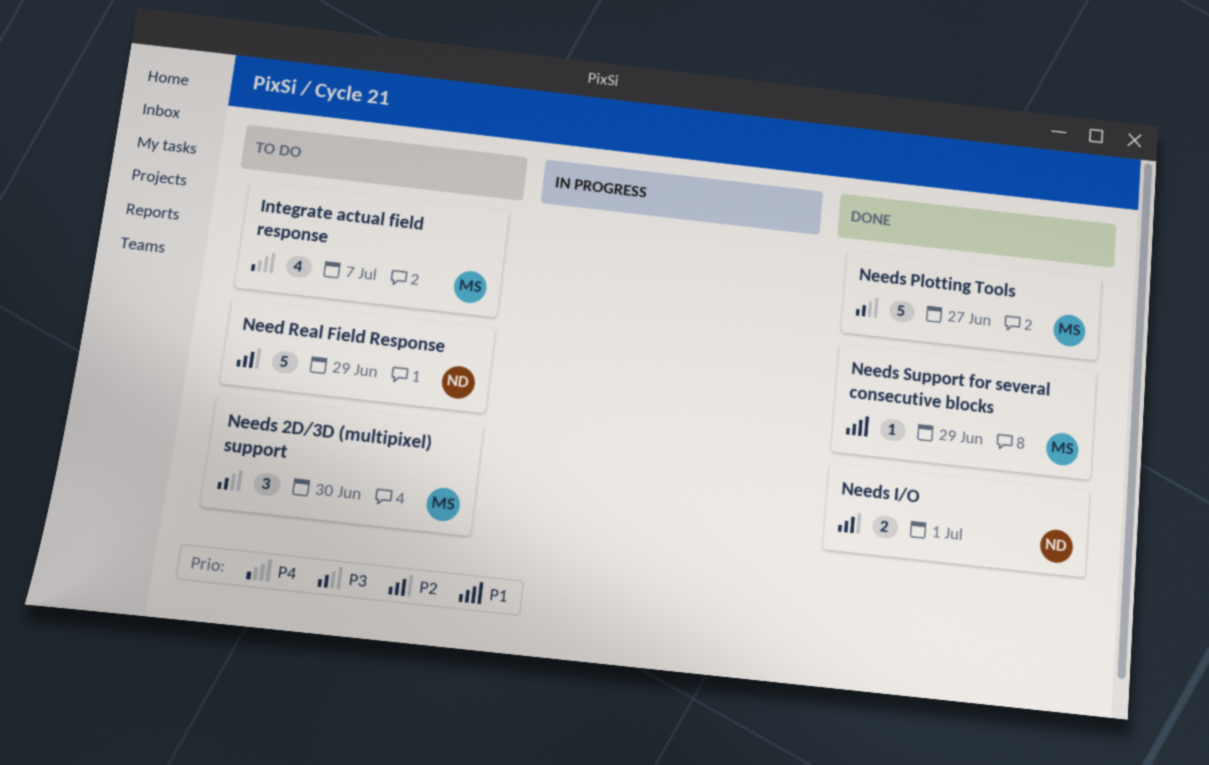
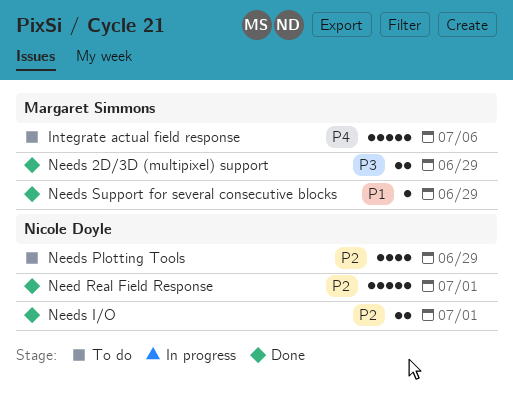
Integrate actual field response, estimate: 4 -> 5
Integrate actual field response, due: Jul 7 -> Jul 6
Need Real Field Response, status: To do -> Done
Need Real Field Response, due: Jun 29 -> Jul 1
Needs 2D/3D (multipixel) support, status: To do -> Done
Needs 2D/3D (multipixel) support, estimate: 3 -> 2
Needs 2D/3D (multipixel) support, due: Jun 30 -> Jun 29
Needs Plotting Tools, status: Done -> To do
Needs Plotting Tools, owner: Margaret Simmons -> Nicole Doyle
Needs Plotting Tools, priority: P3 -> P2
Needs Plotting Tools, estimate: 5 -> 4
Needs Plotting Tools, due: Jun 27 -> Jun 29

